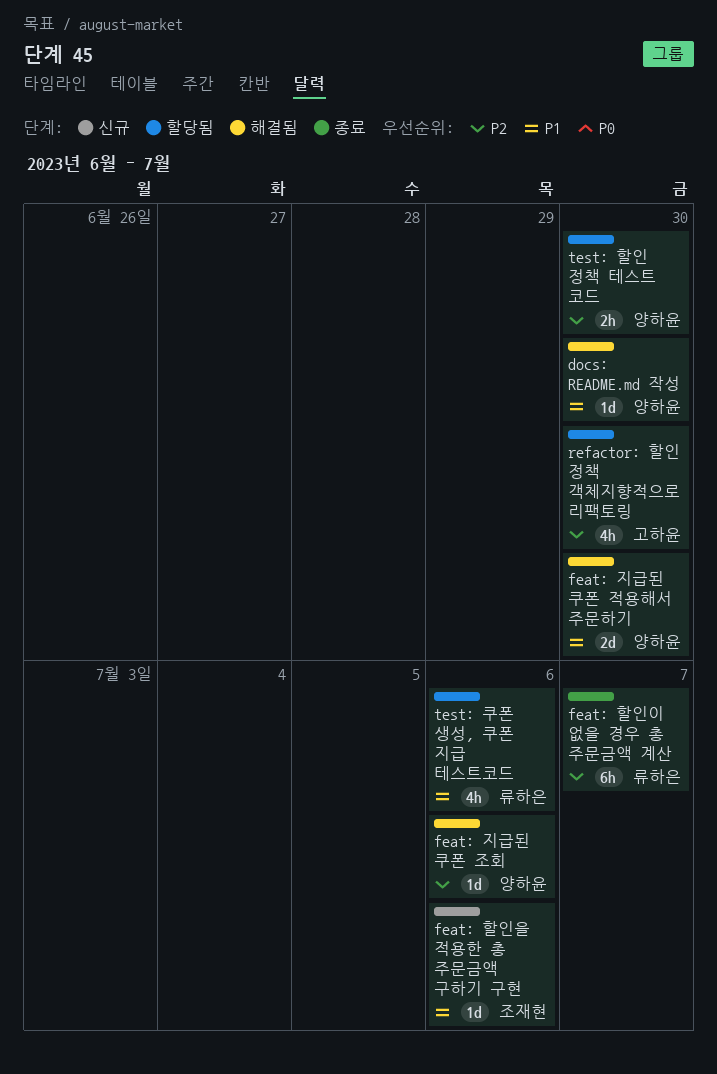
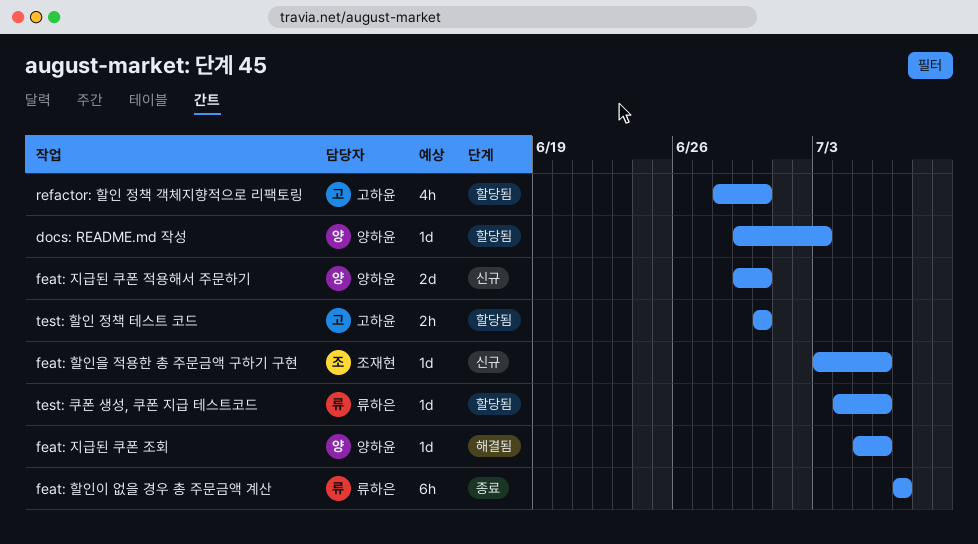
docs: README.md 작성, status: 해결됨 -> 할당됨
docs: README.md 작성, due: Jun 30 -> Jul 3
feat: 지급된 쿠폰 적용해서 주문하기, status: 해결됨 -> 신규
test: 쿠폰 생성, 쿠폰 지급 테스트코드, estimate: 4h -> 1d
test: 할인 정책 테스트 코드, owner: 양하윤 -> 고하윤

